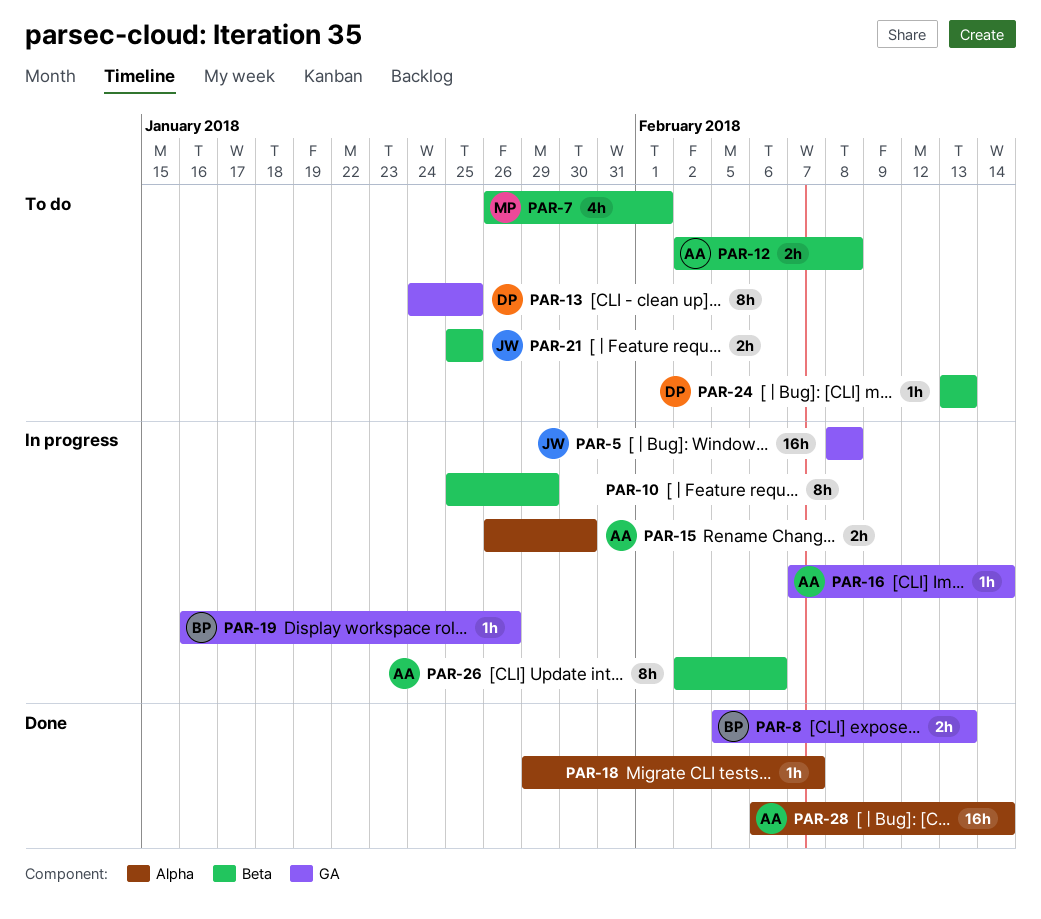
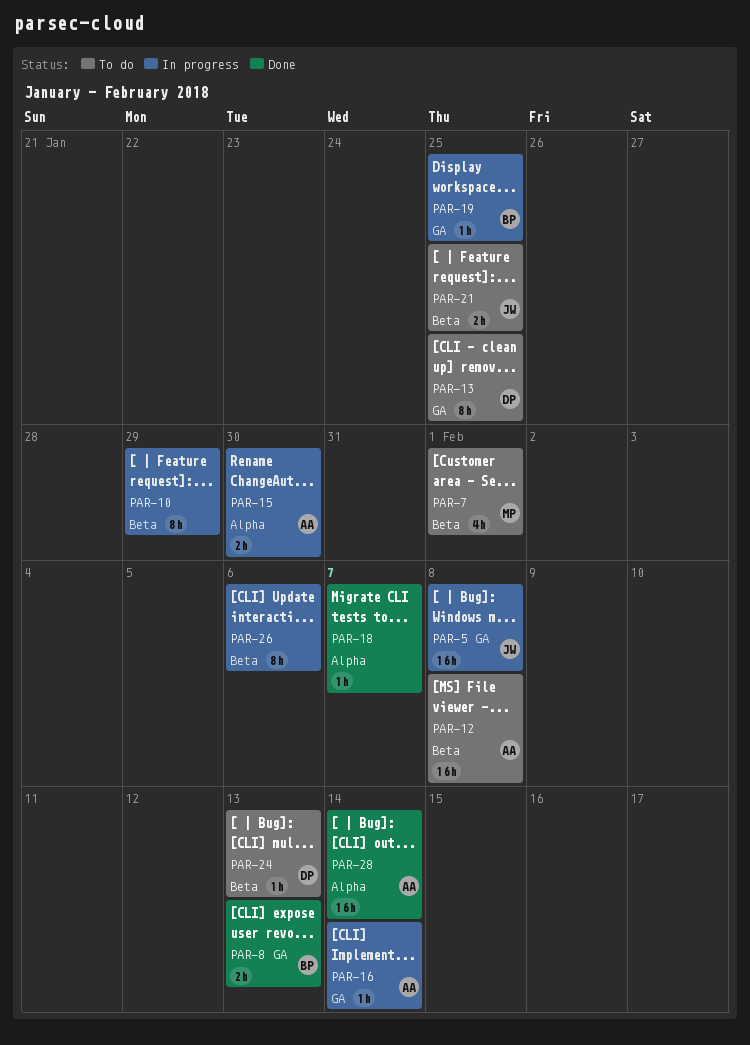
PAR-12, estimate: 2h -> 16h
PAR-19, due: Jan 26 -> Jan 25
PAR-26, owner: AA -> none

